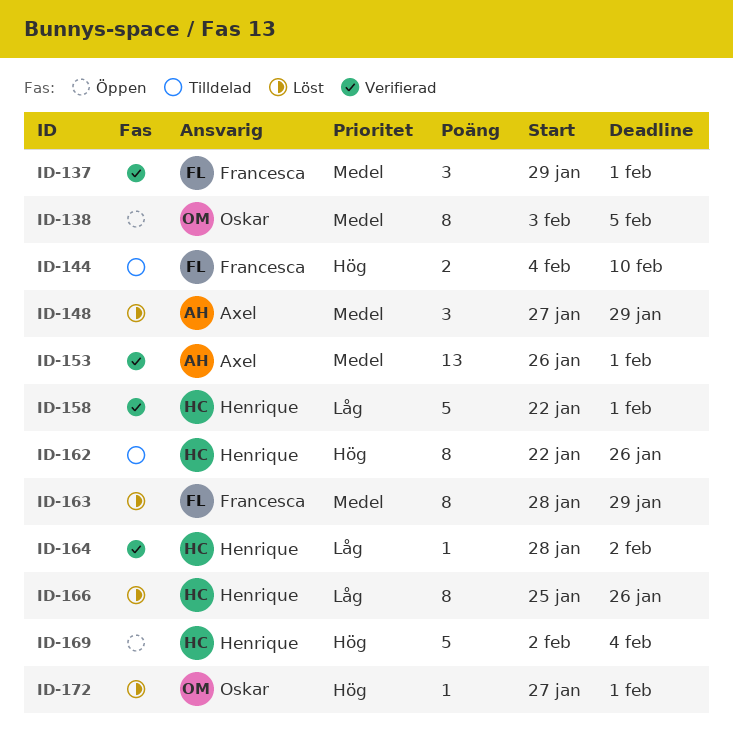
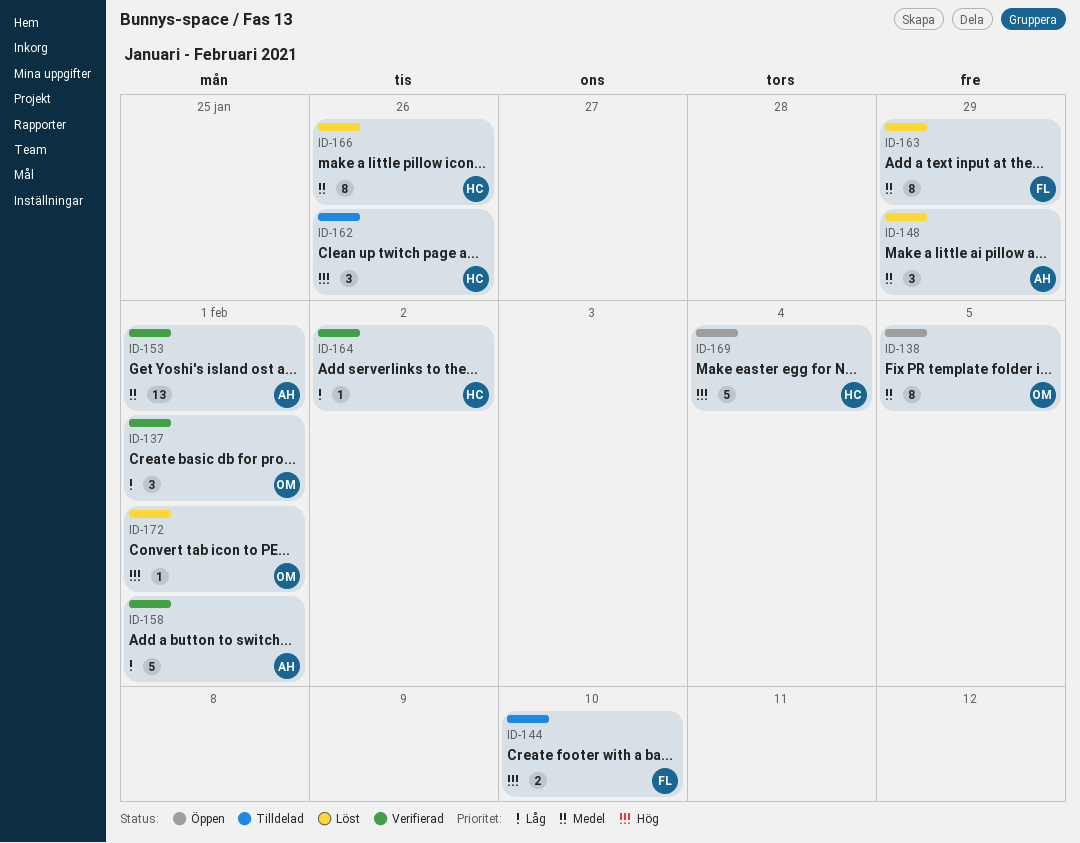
ID-137, owner: Francesca -> Oskar
ID-137, priority: Medel -> Låg
ID-158, owner: Henrique -> Axel
ID-162, estimate: 8 -> 3
ID-166, priority: Låg -> Medel

